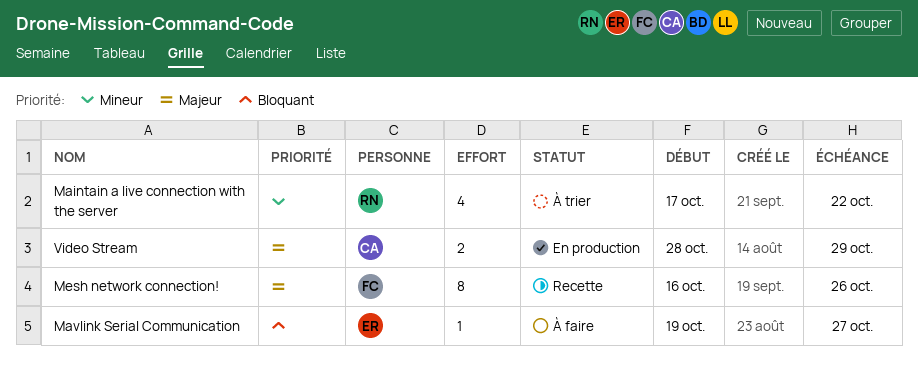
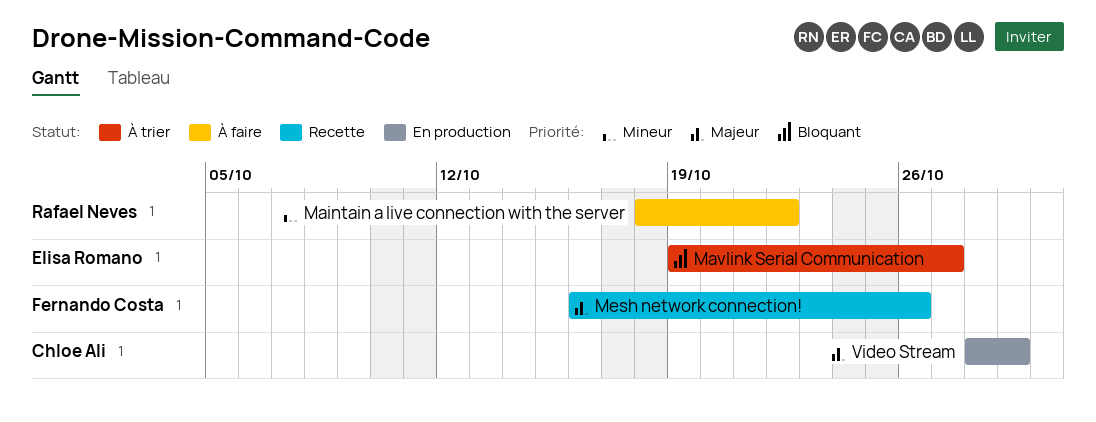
Maintain a live connection with the server, status: À trier -> À faire
Maintain a live connection with the server, start: Oct 17 -> Oct 18
Mavlink Serial Communication, status: À faire -> À trier

